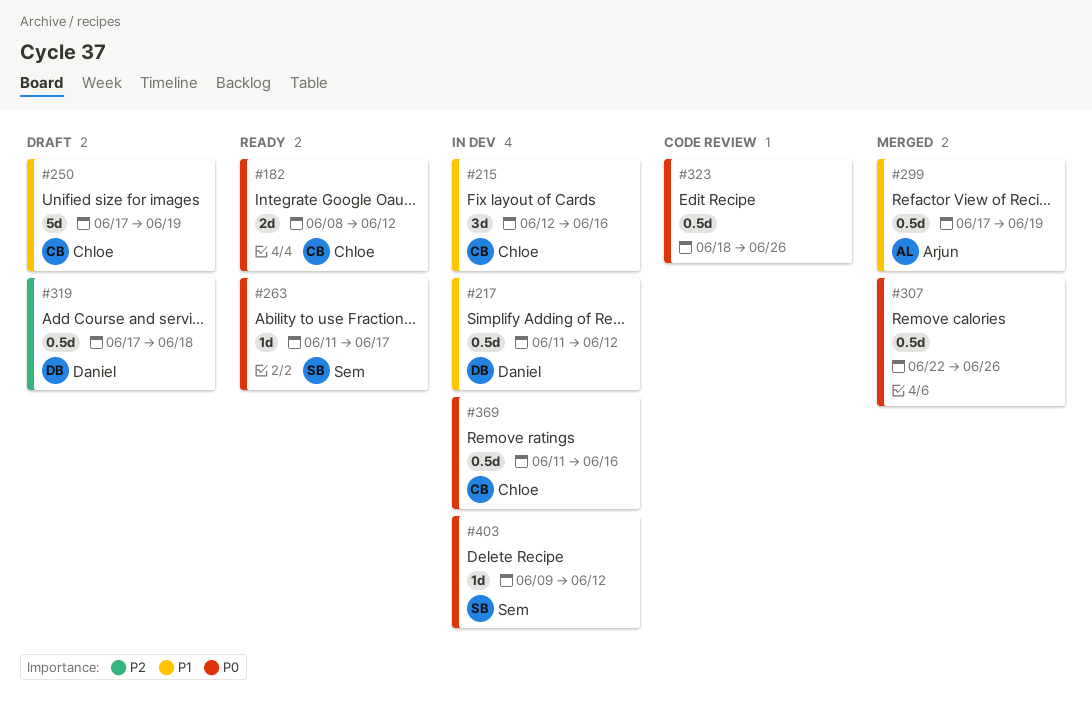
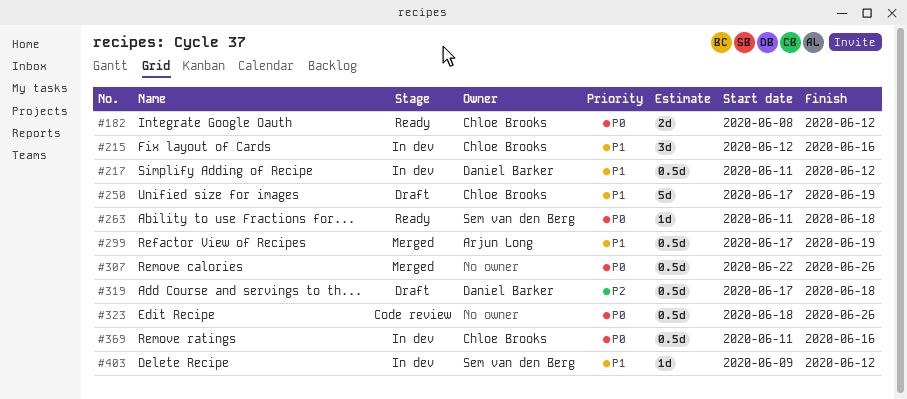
#263, due: Jun 17 -> Jun 18
#403, priority: P0 -> P1

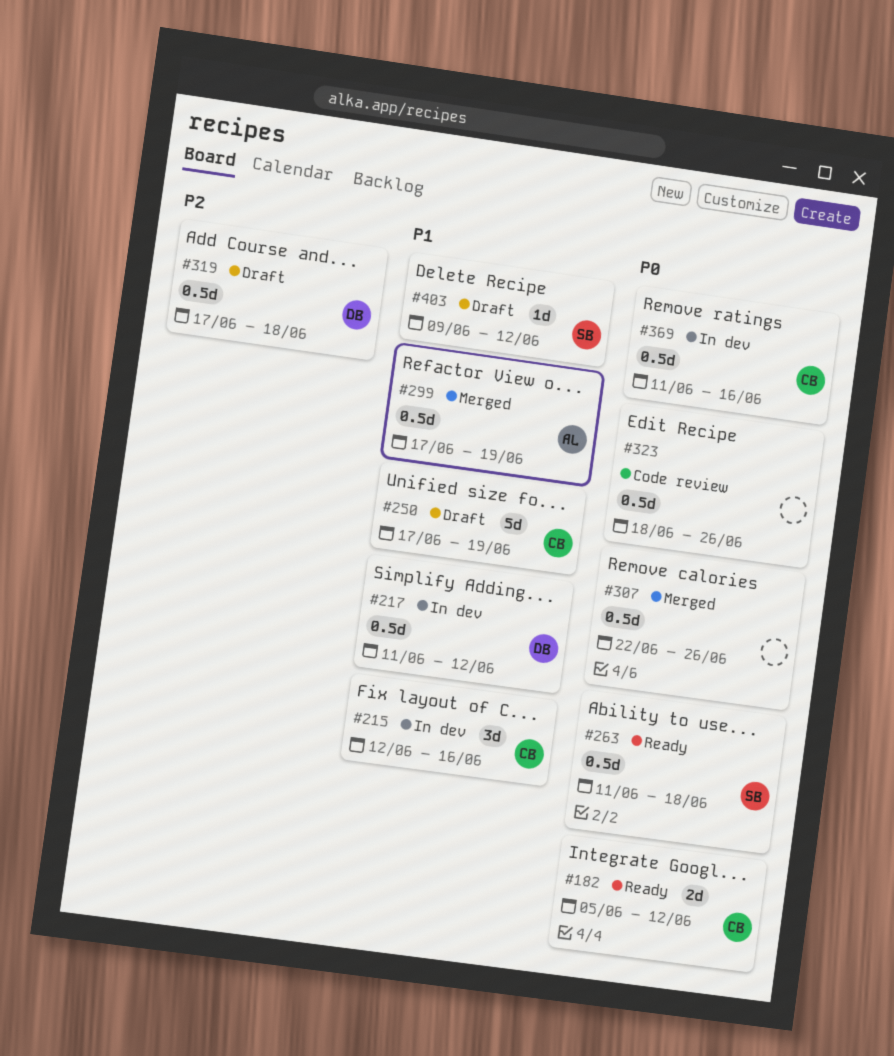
#182, start: Jun 8 -> Jun 5
#263, estimate: 1d -> 0.5d
#403, status: In dev -> Draft

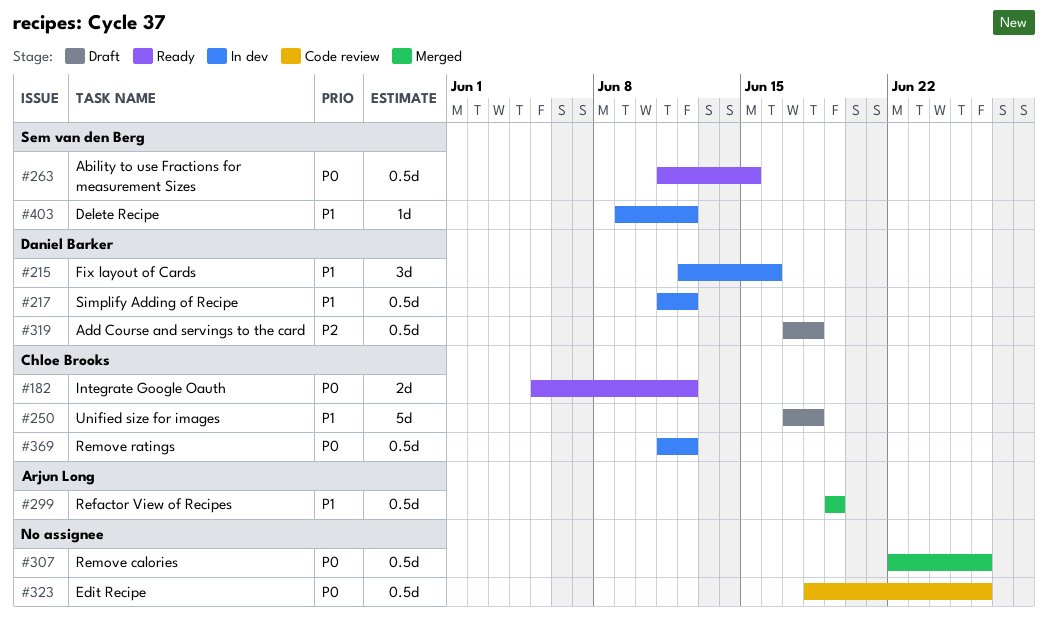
#215, owner: Chloe Brooks -> Daniel Barker
#250, due: Jun 19 -> Jun 18
#263, due: Jun 18 -> Jun 15
#299, start: Jun 17 -> Jun 19
#369, due: Jun 16 -> Jun 12
#403, status: Draft -> In dev

